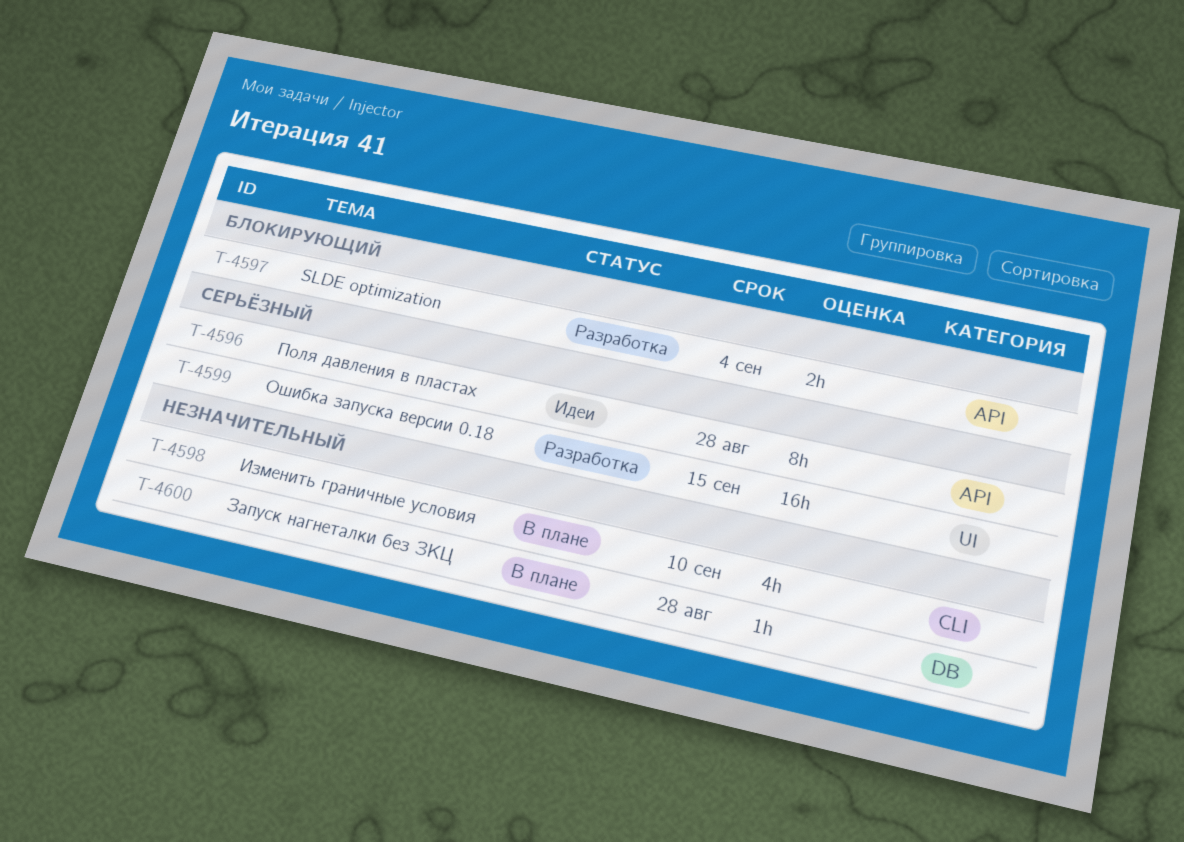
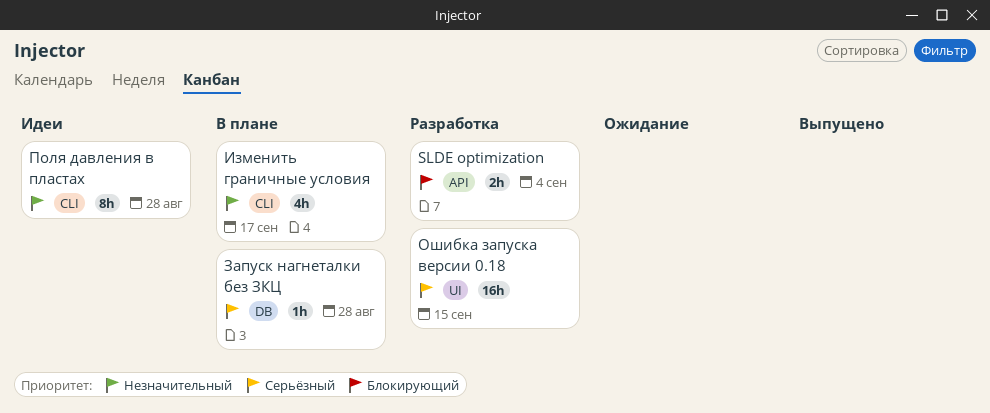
Запуск нагнеталки без ЗКЦ, priority: Незначительный -> Серьёзный
Изменить граничные условия, due: Sep 10 -> Sep 17
Поля давления в пластах, priority: Серьёзный -> Незначительный
Поля давления в пластах, label: API -> CLI

